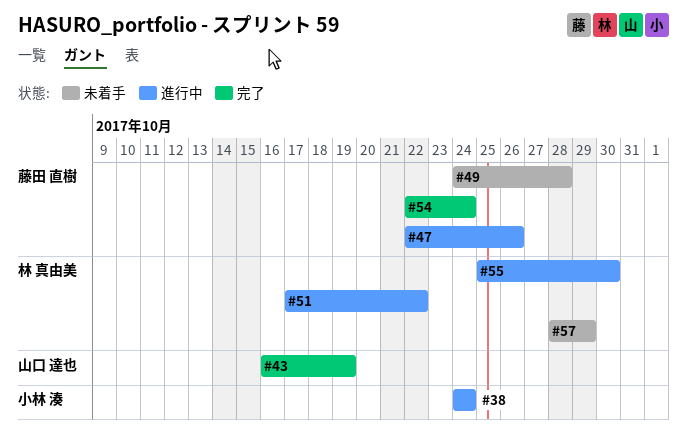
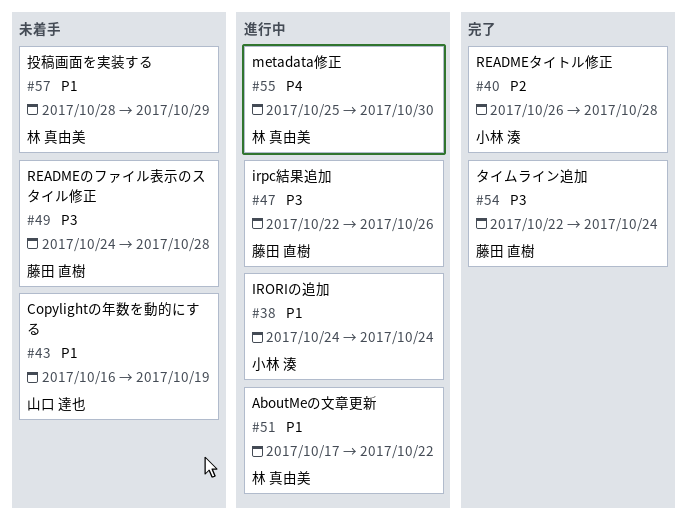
#40: none -> present
#43, status: 完了 -> 未着手

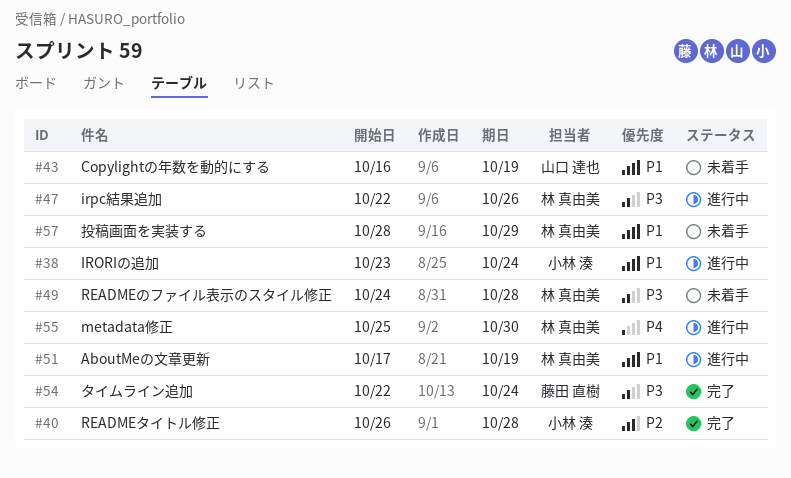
#38, start: Oct 24 -> Oct 23
#47, owner: 藤田 直樹 -> 林 真由美
#49, owner: 藤田 直樹 -> 林 真由美
#51, due: Oct 22 -> Oct 19

